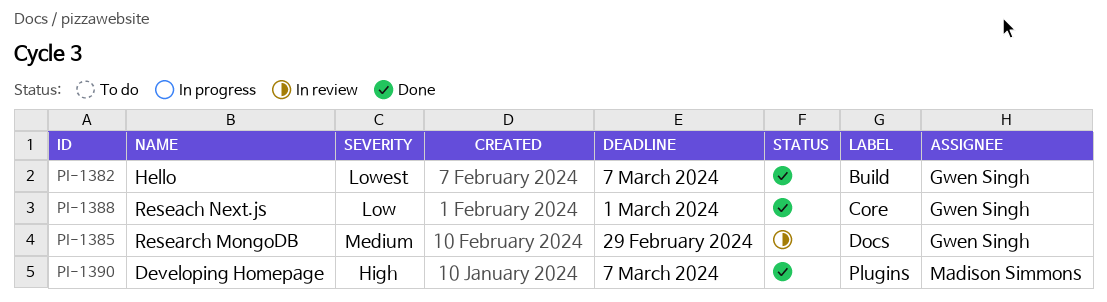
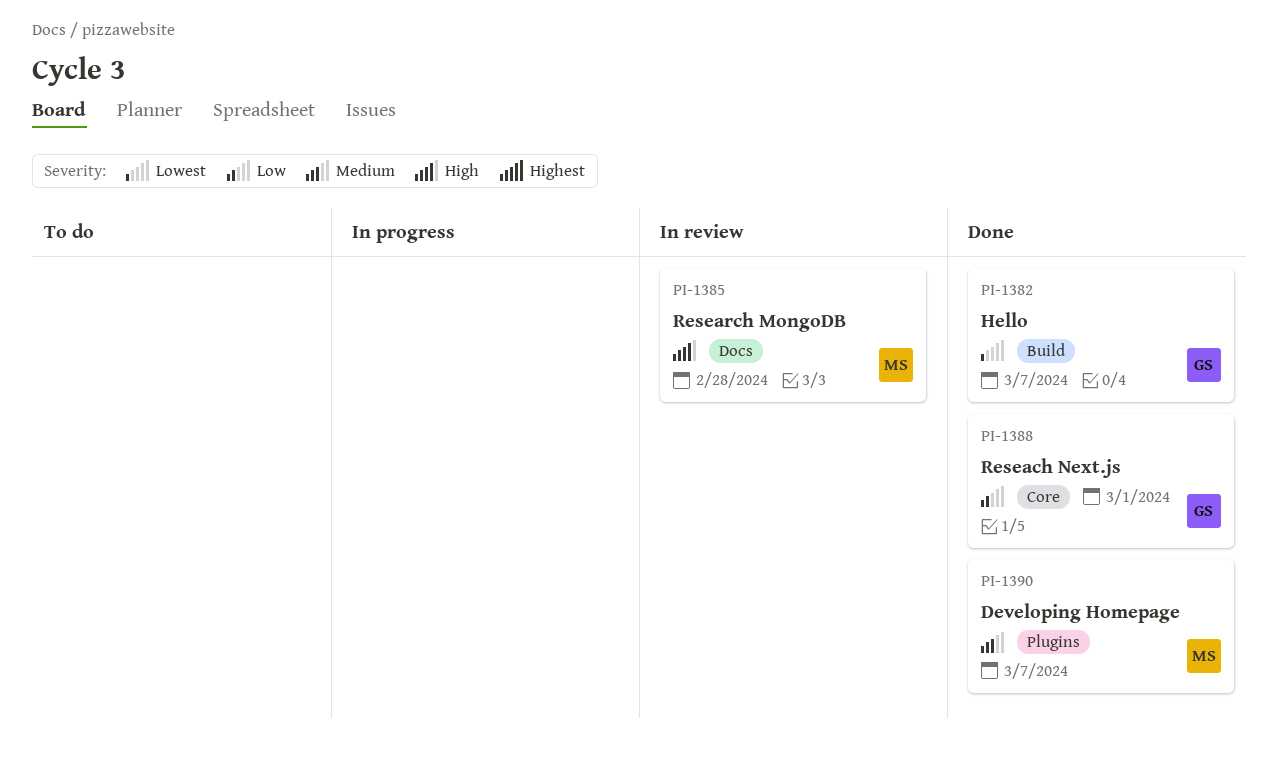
PI-1385, owner: Gwen Singh -> Madison Simmons
PI-1385, priority: Medium -> High
PI-1385, due: Feb 29 -> Feb 28
PI-1390, priority: High -> Medium

